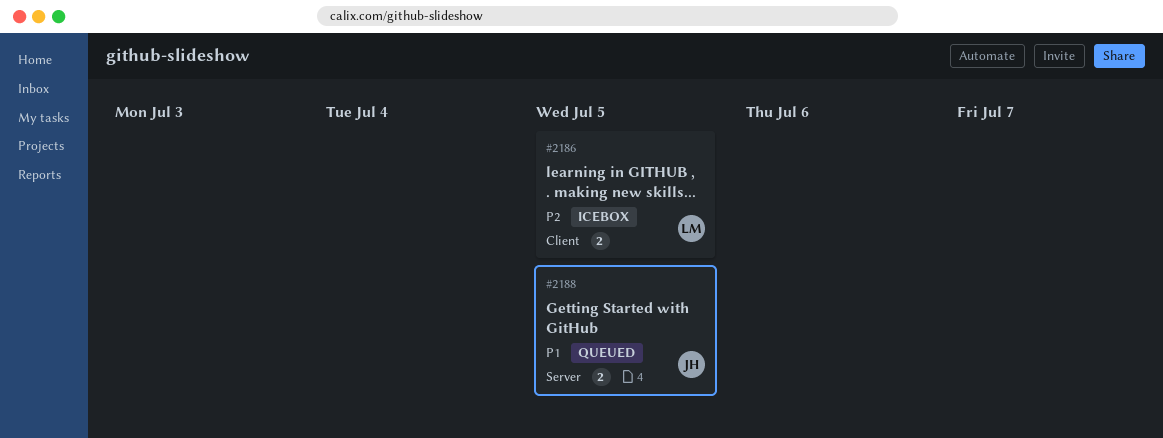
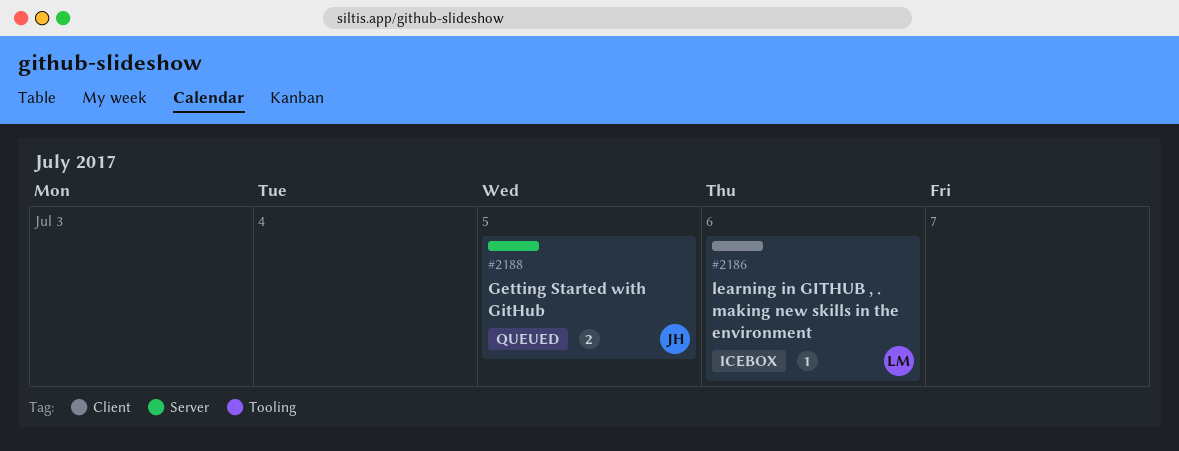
#2186, estimate: 2 -> 1
#2186, due: Jul 5 -> Jul 6

